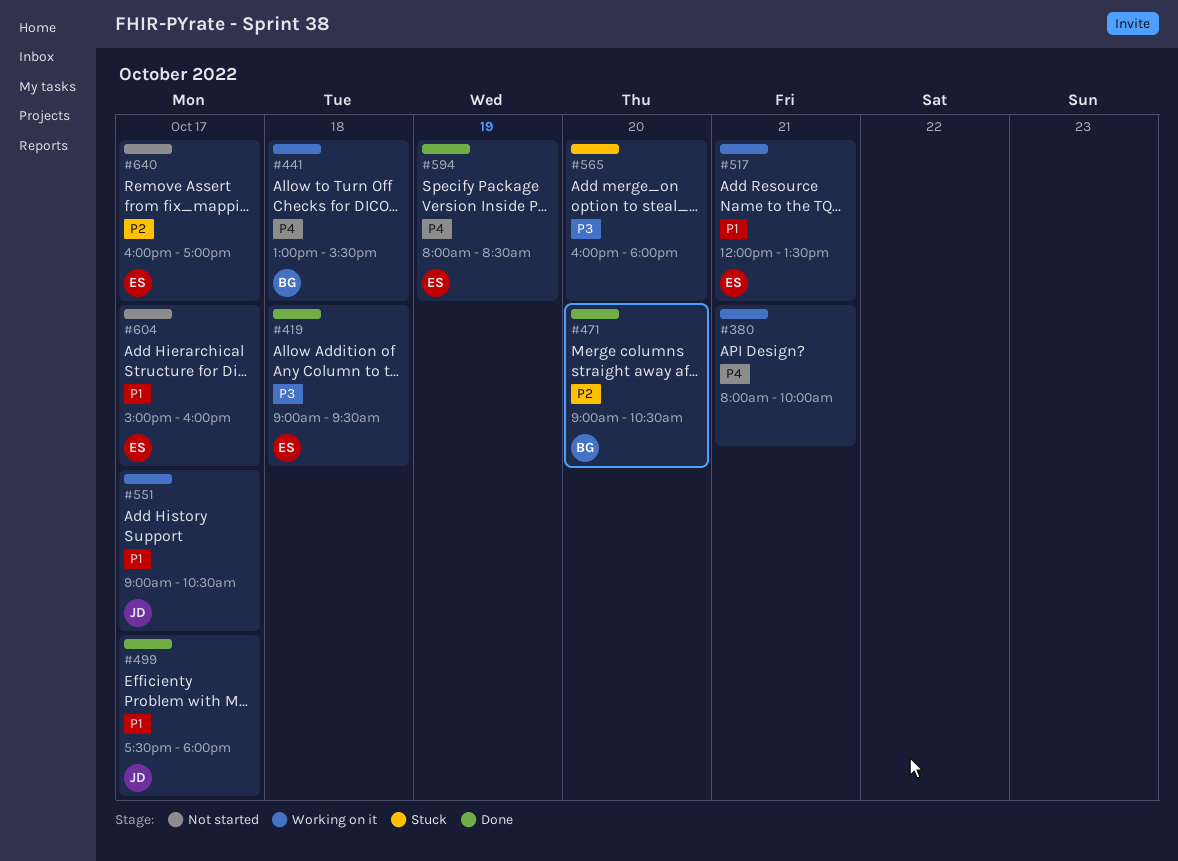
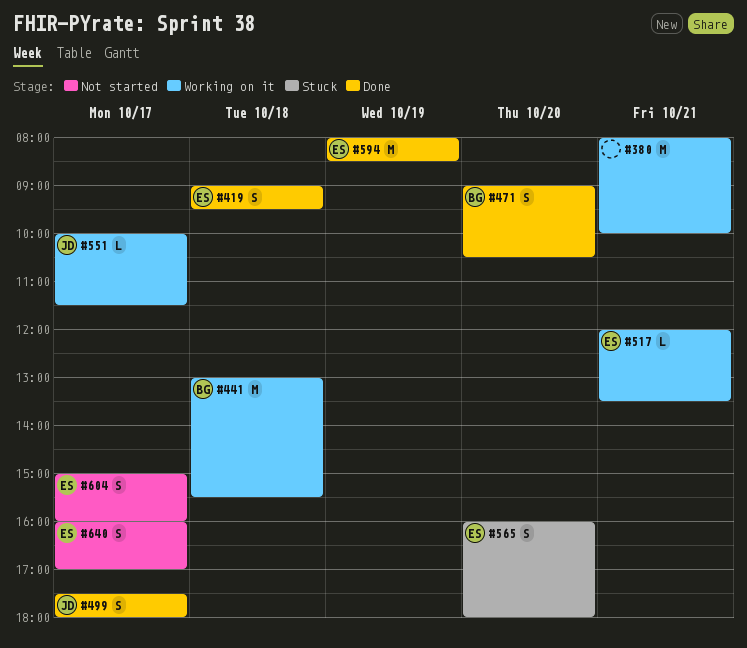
#551, begins: 09:00 -> 10:00
#551, ends: 10:30 -> 11:30
#565, owner: none -> ES

